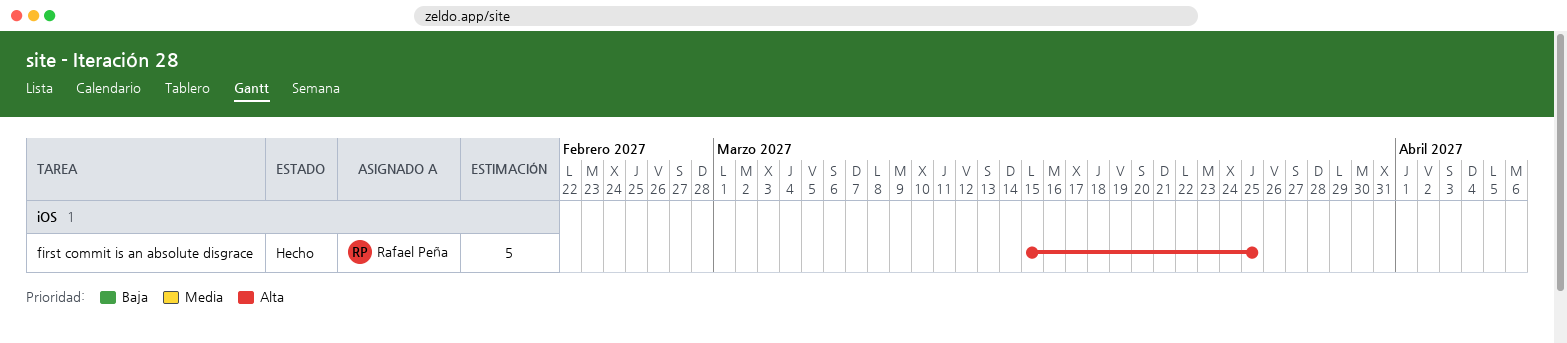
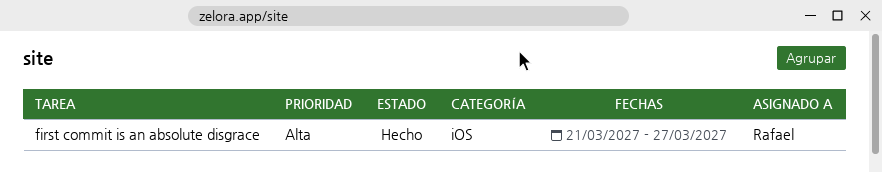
first commit is an absolute disgrace, start: Mar 15 -> Mar 21
first commit is an absolute disgrace, due: Mar 25 -> Mar 27

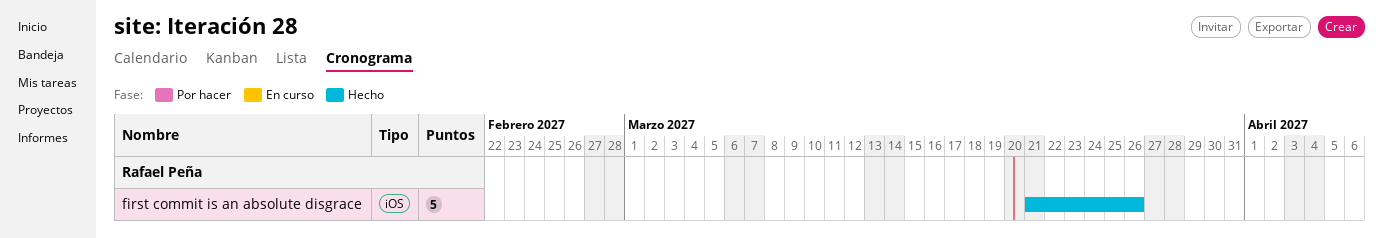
first commit is an absolute disgrace, due: Mar 27 -> Mar 26

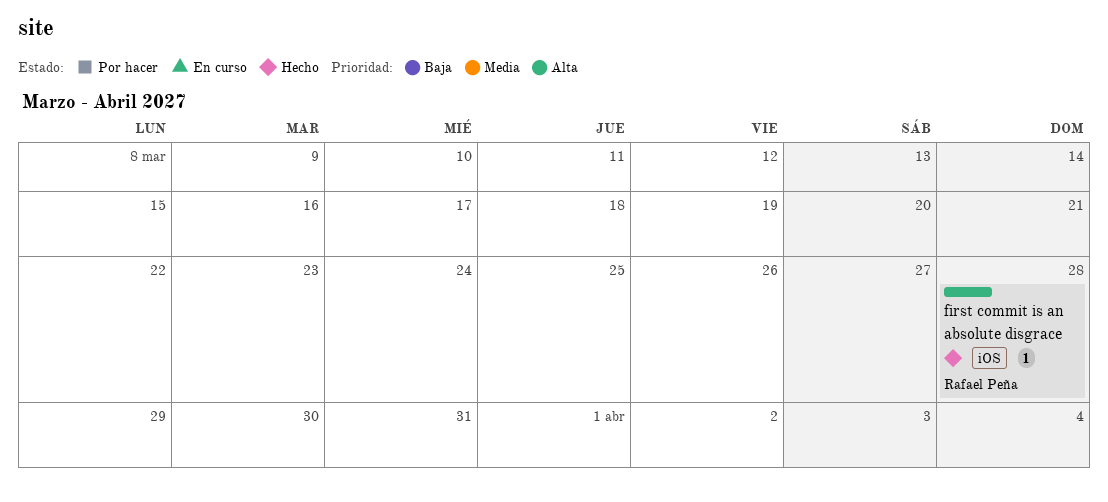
first commit is an absolute disgrace, estimate: 5 -> 1
first commit is an absolute disgrace, due: Mar 26 -> Mar 28

